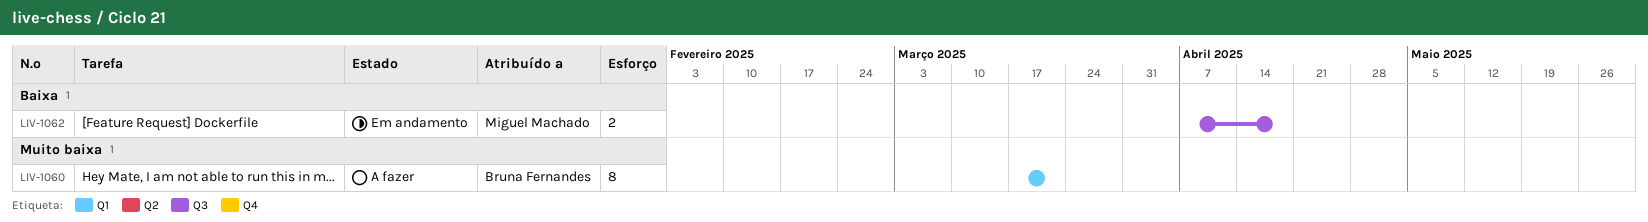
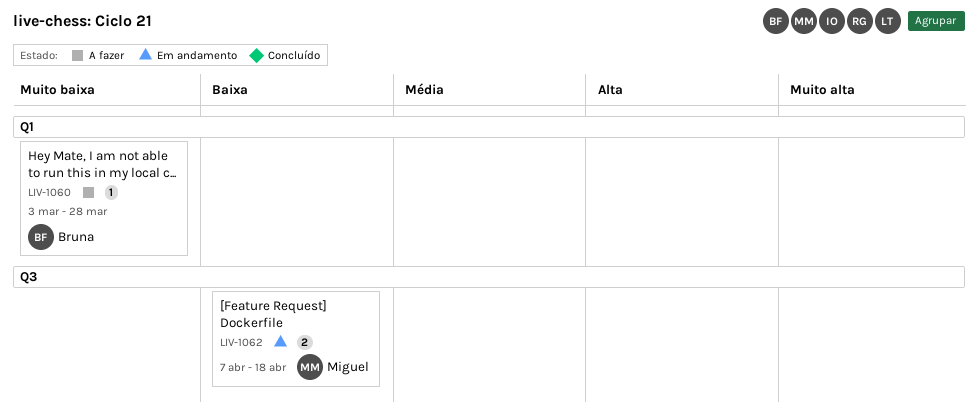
LIV-1060, estimate: 8 -> 1
LIV-1060, start: Mar 17 -> Mar 3
LIV-1060, due: Mar 21 -> Mar 28

